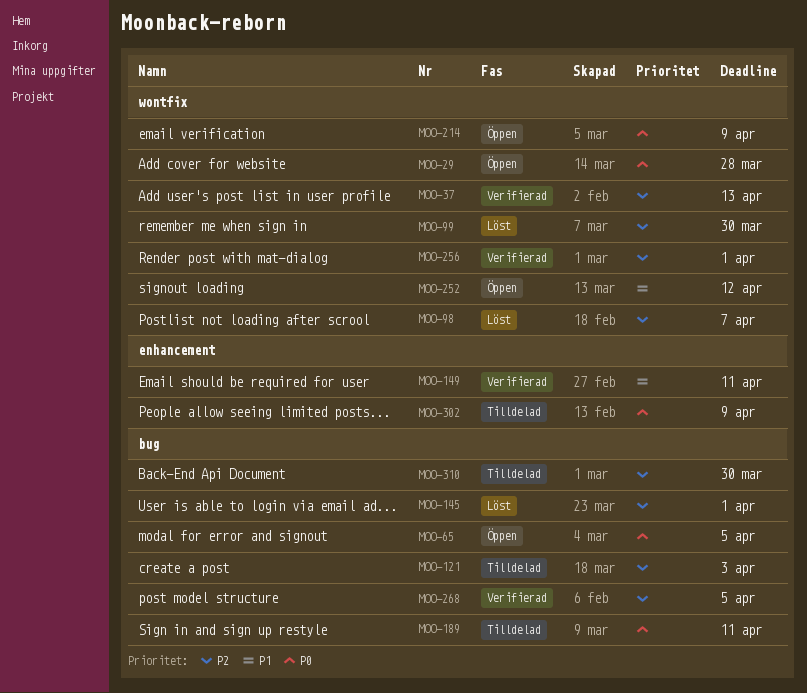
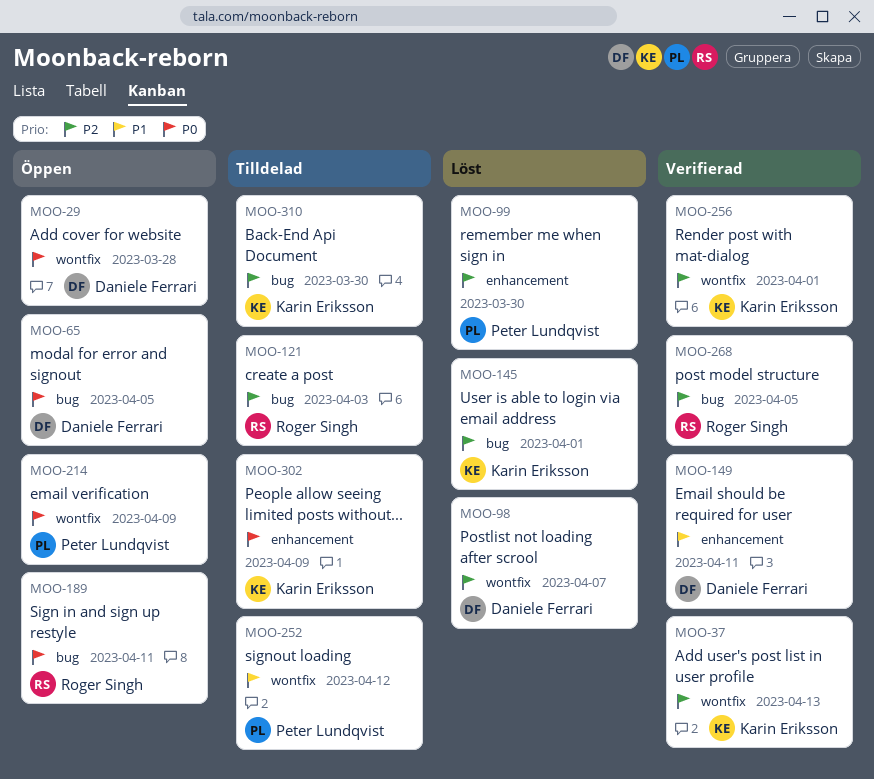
MOO-99, label: wontfix -> enhancement
MOO-189, status: Tilldelad -> Öppen
MOO-252, status: Öppen -> Tilldelad

